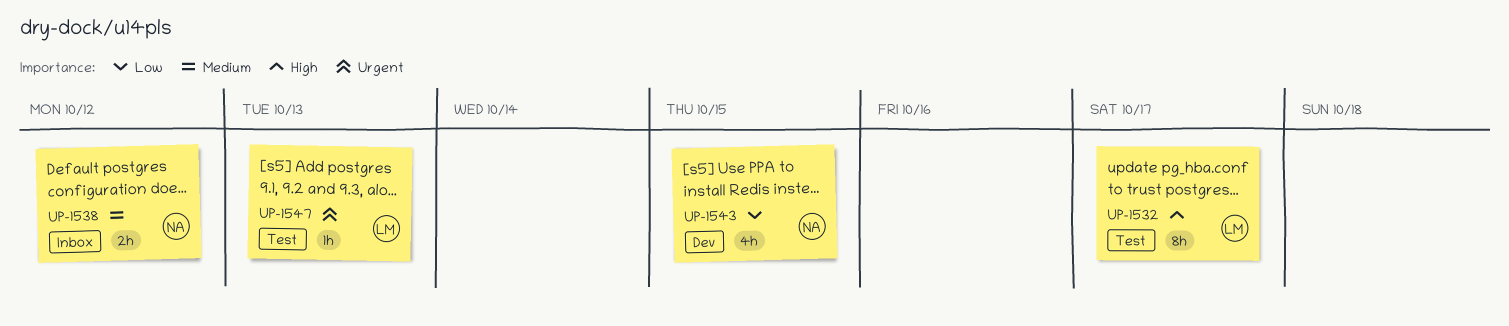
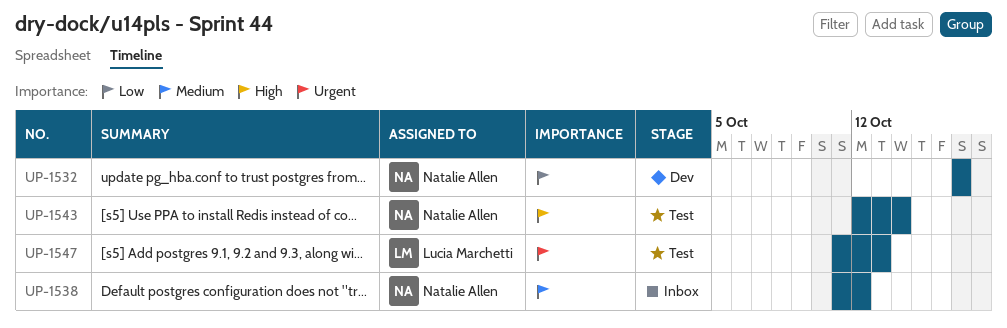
UP-1532, status: Test -> Dev
UP-1532, owner: Lucia Marchetti -> Natalie Allen
UP-1532, priority: High -> Low
UP-1543, status: Dev -> Test
UP-1543, priority: Low -> High
UP-1543, due: Oct 15 -> Oct 14

